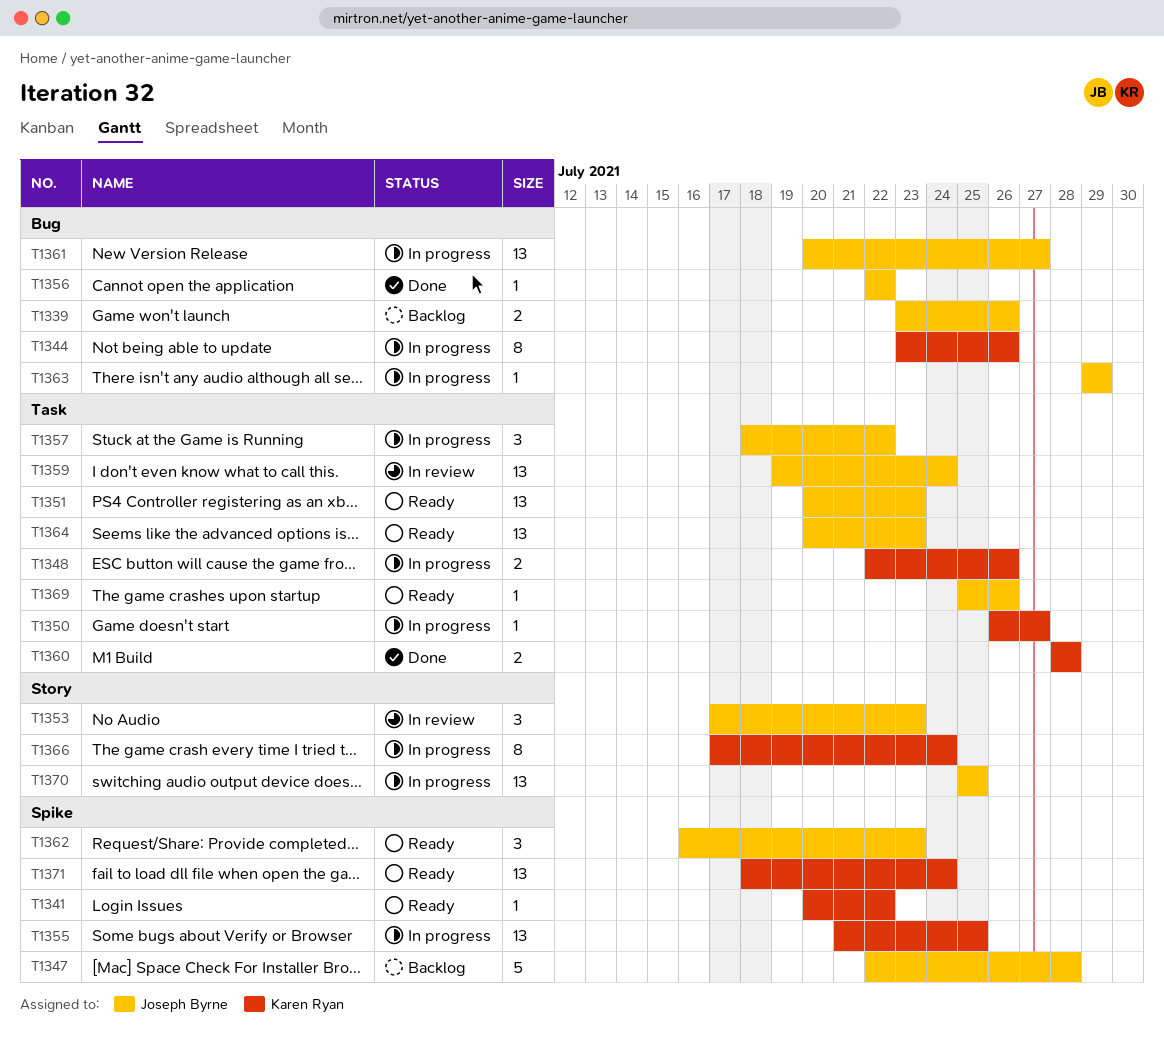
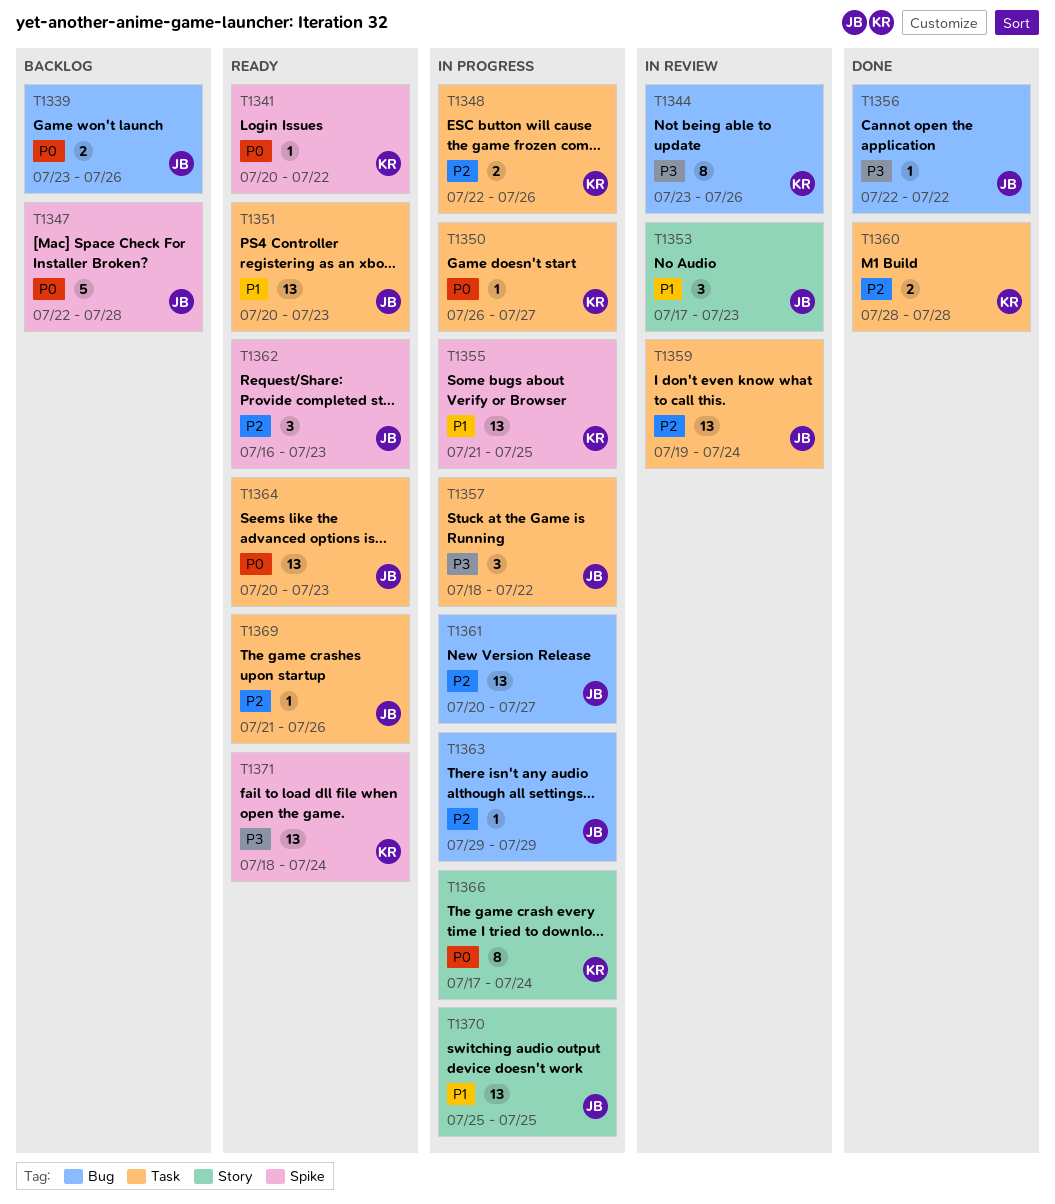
T1344, status: In progress -> In review
T1369, start: Jul 25 -> Jul 21

